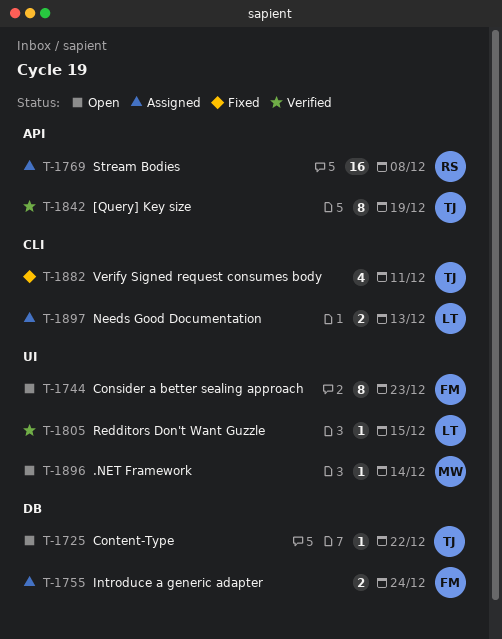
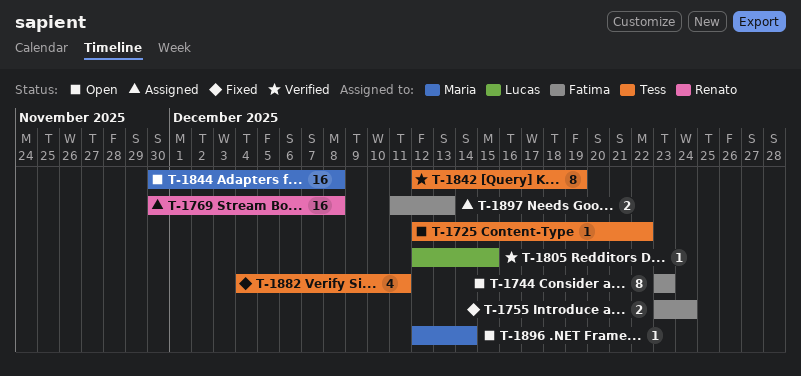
T-1755, status: Assigned -> Fixed
T-1844: none -> present
T-1897, owner: Lucas -> Fatima

